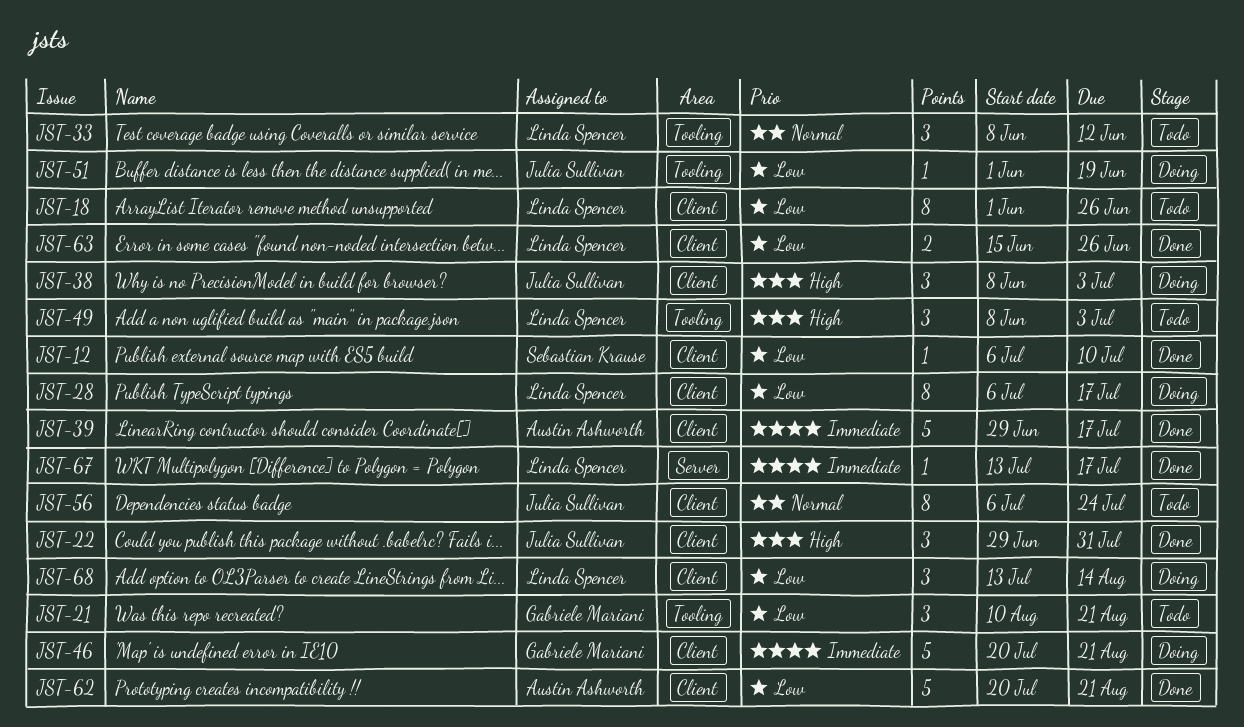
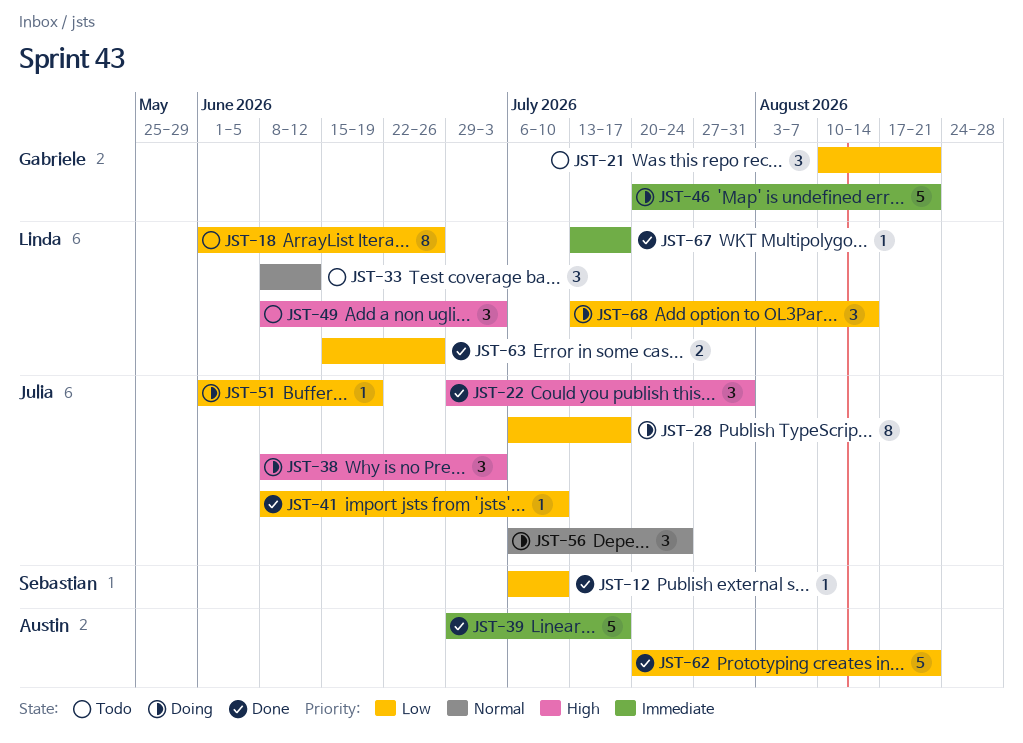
JST-28, owner: Linda Spencer -> Julia Sullivan
JST-41: none -> present
JST-56, status: Todo -> Doing
JST-56, estimate: 8 -> 3

